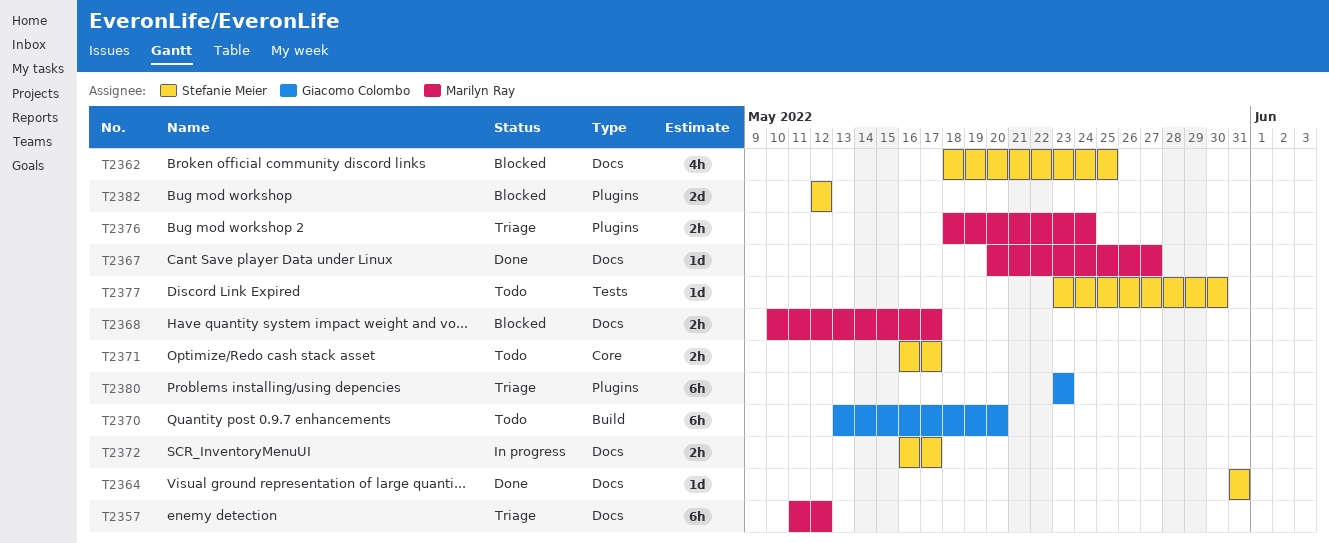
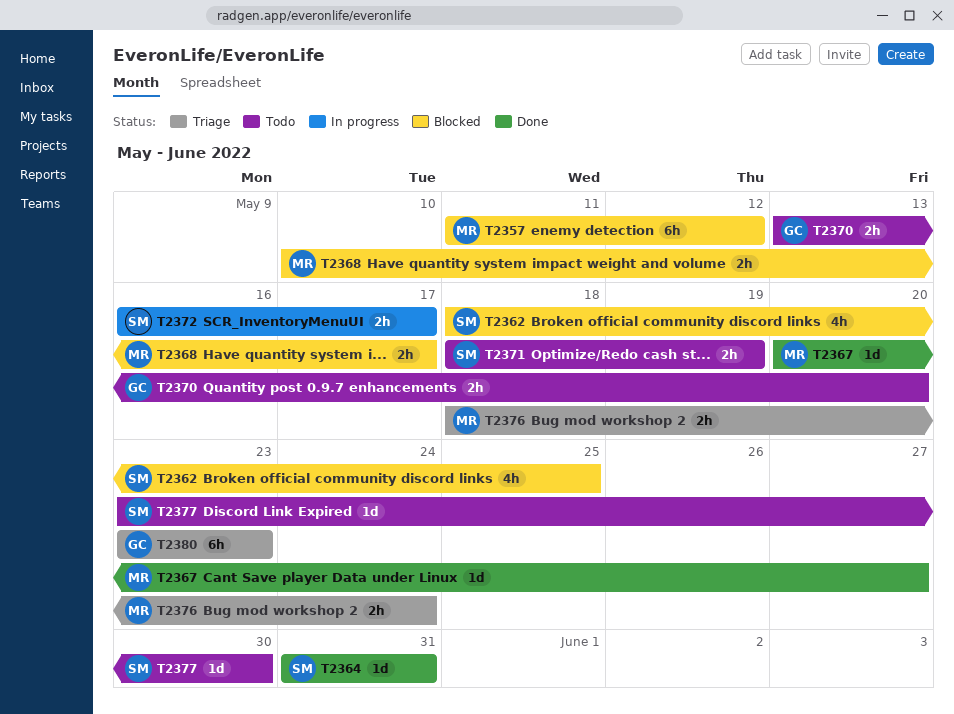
T2357, status: Triage -> Blocked
T2370, estimate: 6h -> 2h
T2371, start: May 16 -> May 18
T2371, due: May 17 -> May 19
T2382: present -> none

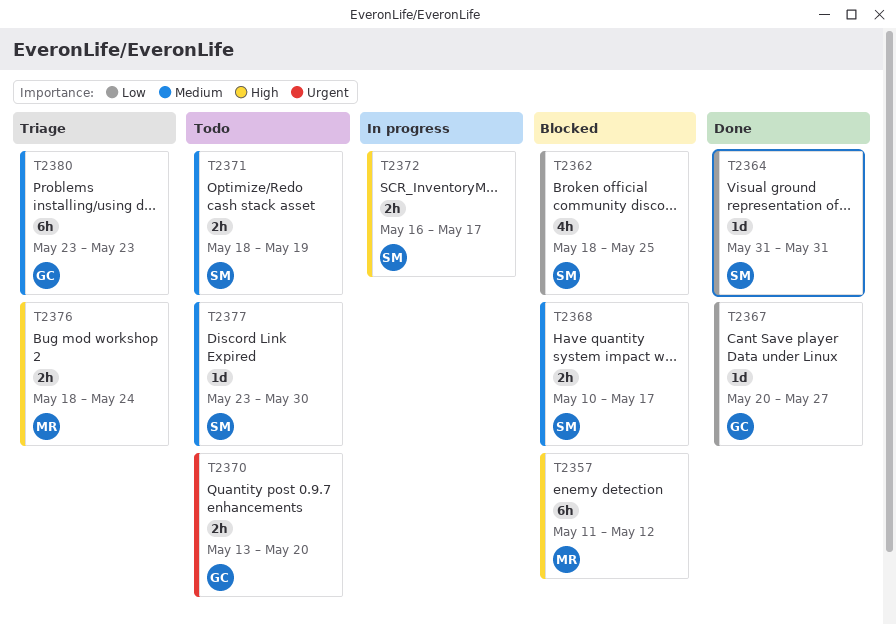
T2367, owner: MR -> GC
T2368, owner: MR -> SM

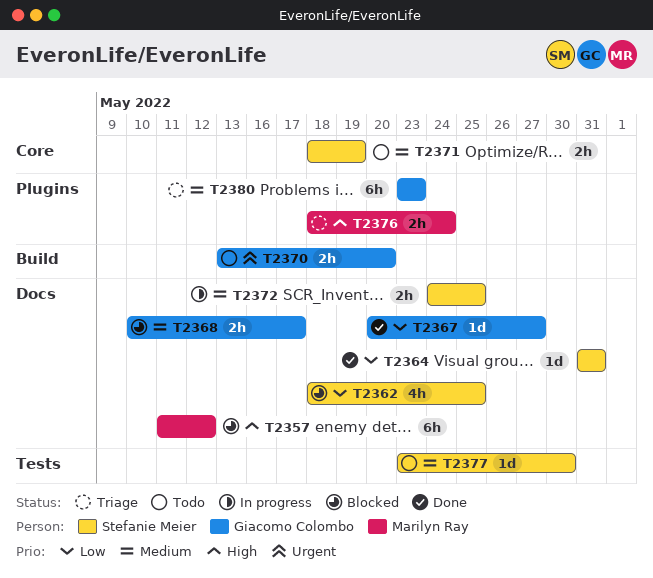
T2368, owner: Stefanie Meier -> Giacomo Colombo
T2372, priority: High -> Medium
T2372, start: May 16 -> May 24
T2372, due: May 17 -> May 25

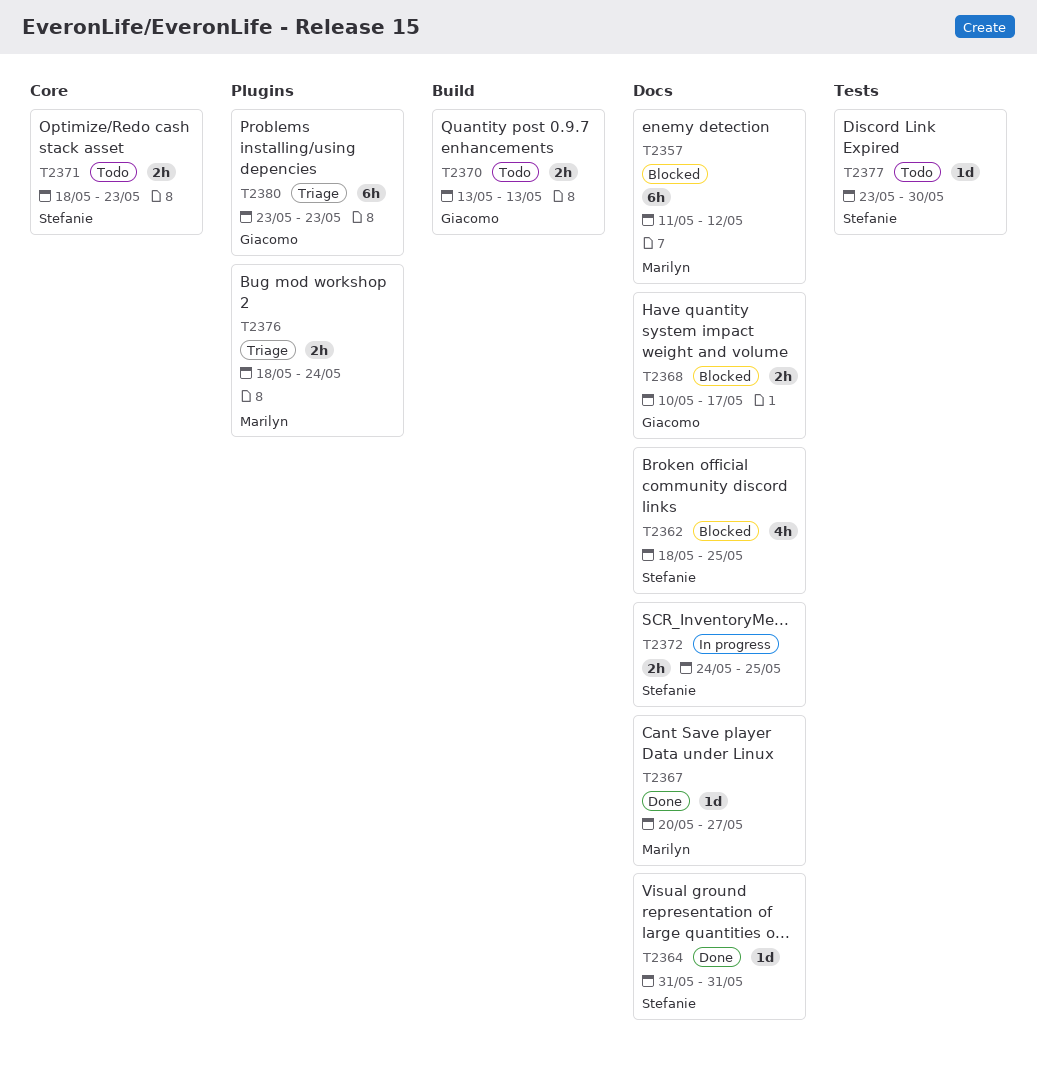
T2367, owner: Giacomo Colombo -> Marilyn Ray
T2370, due: May 20 -> May 13
T2371, due: May 19 -> May 23

